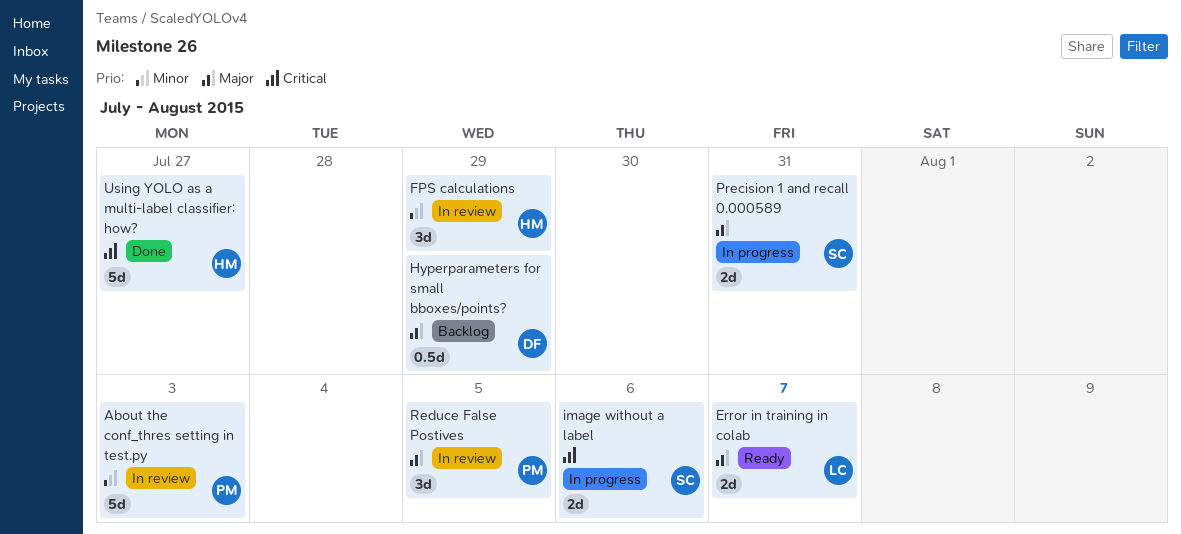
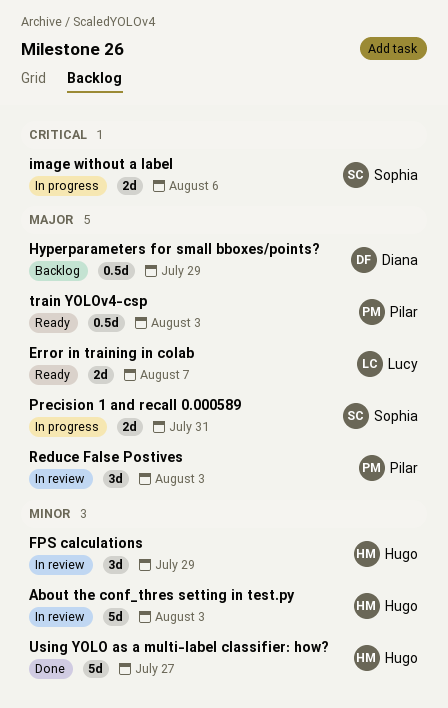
About the conf_thres setting in test.py, owner: Pilar -> Hugo
Reduce False Postives, due: Aug 5 -> Aug 3
train YOLOv4-csp: none -> present
Using YOLO as a multi-label classifier: how?, priority: Critical -> Minor

